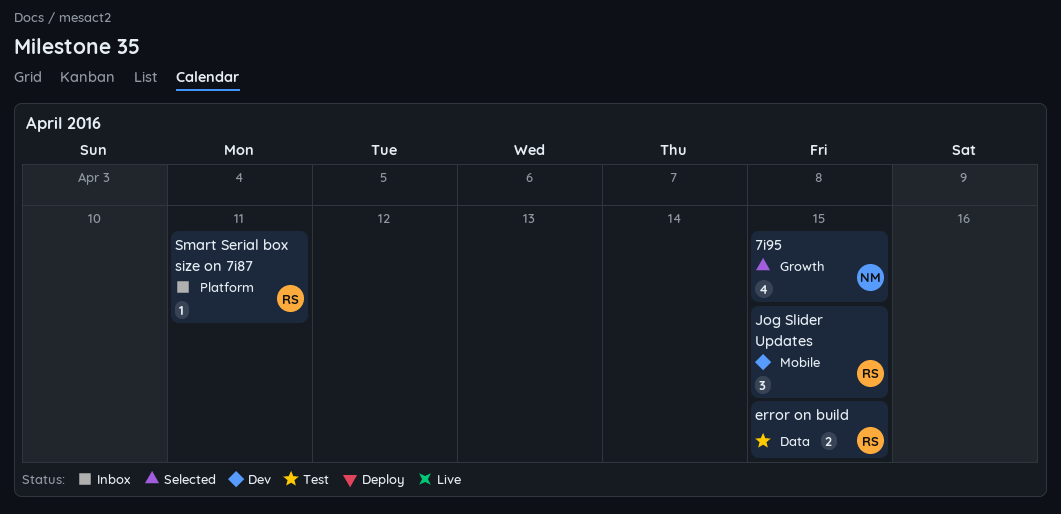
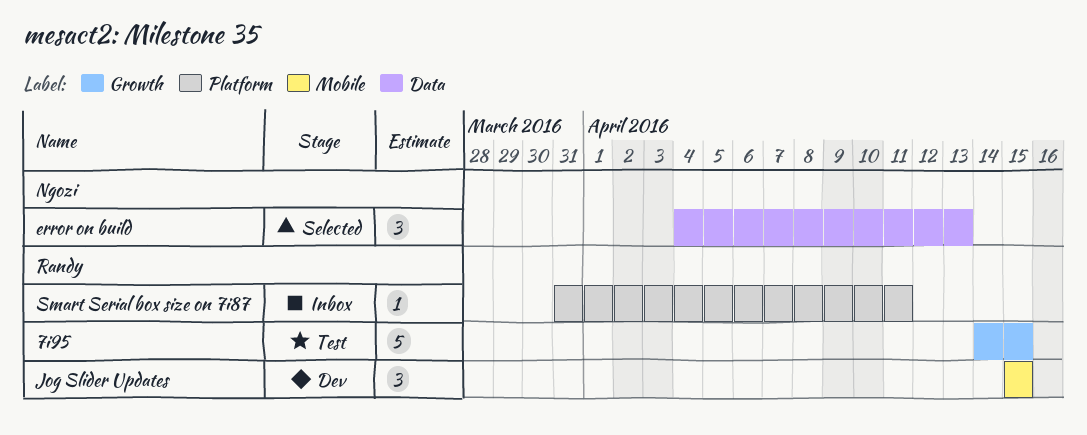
7i95, status: Selected -> Test
7i95, owner: Ngozi -> Randy
7i95, estimate: 4 -> 5
error on build, status: Test -> Selected
error on build, owner: Randy -> Ngozi
error on build, estimate: 2 -> 3
error on build, due: Apr 15 -> Apr 13

